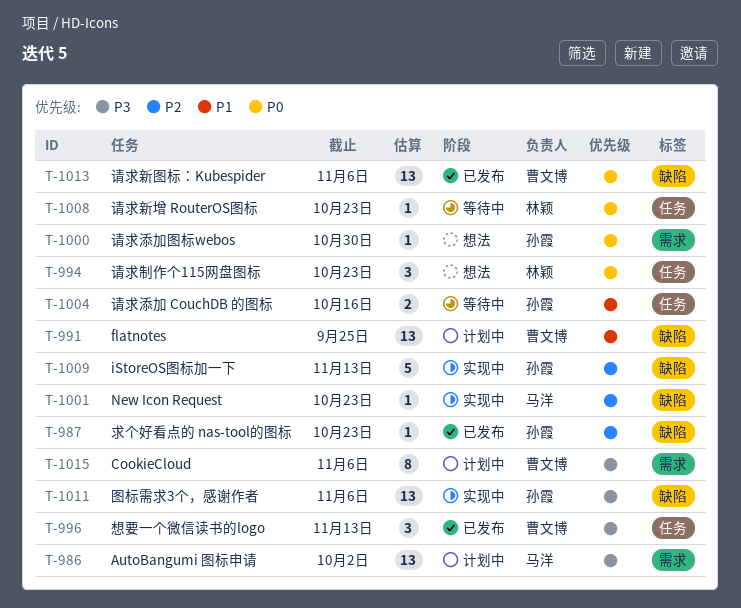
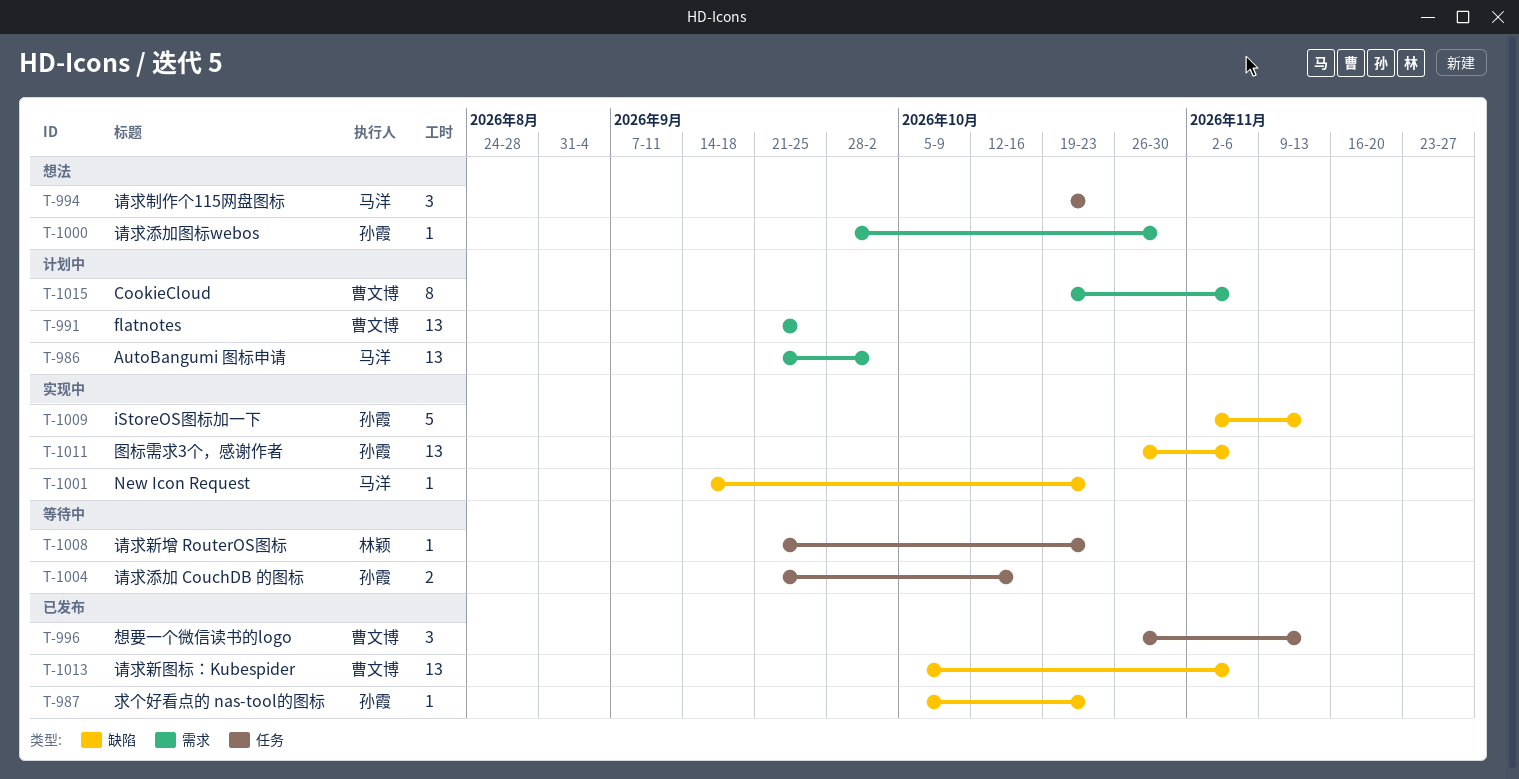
T-991, label: 缺陷 -> 需求
T-994, owner: 林颖 -> 马洋

